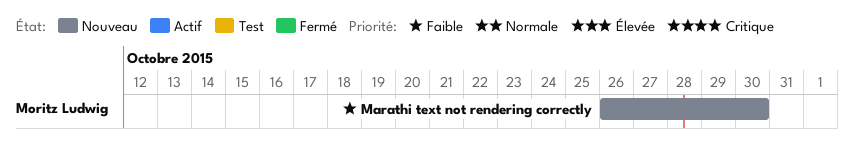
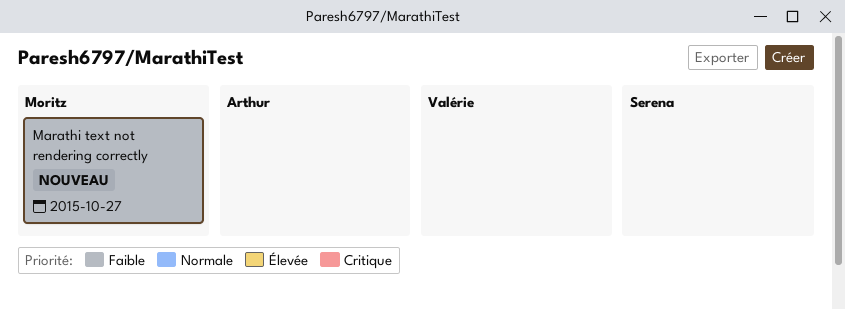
Marathi text not rendering correctly, due: Oct 30 -> Oct 27

